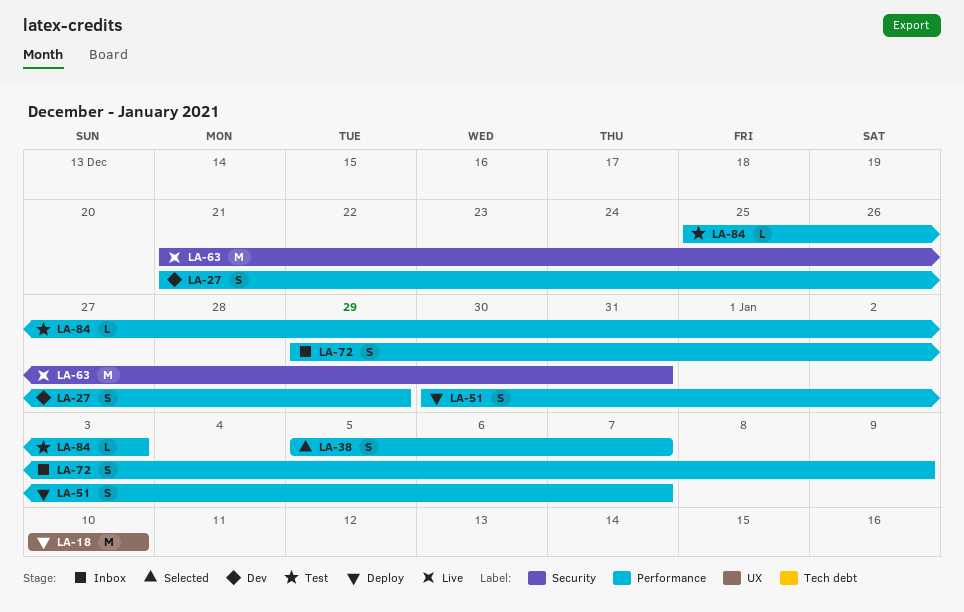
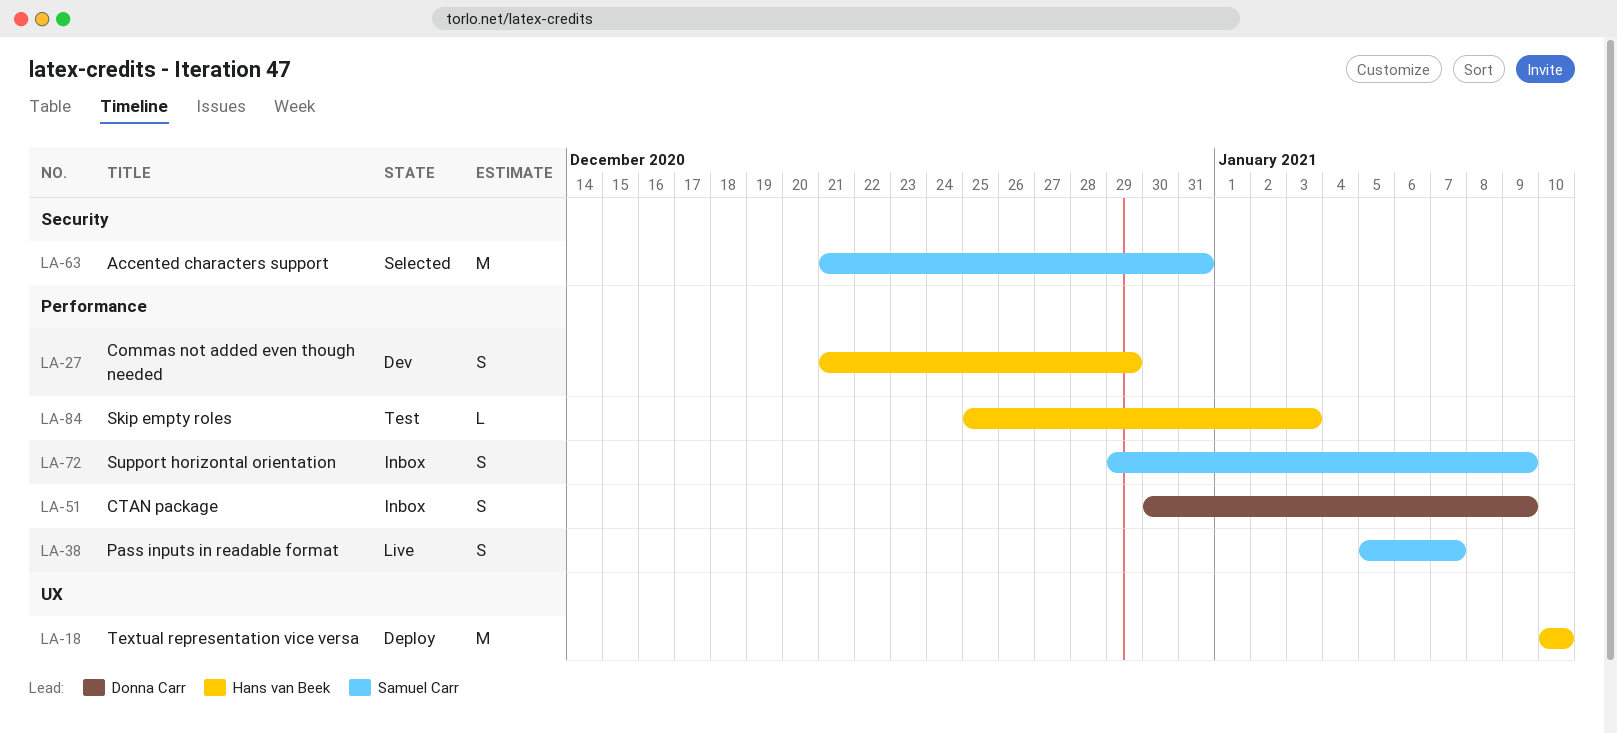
LA-38, status: Selected -> Live
LA-51, status: Deploy -> Inbox
LA-51, due: Jan 7 -> Jan 9
LA-63, status: Live -> Selected

